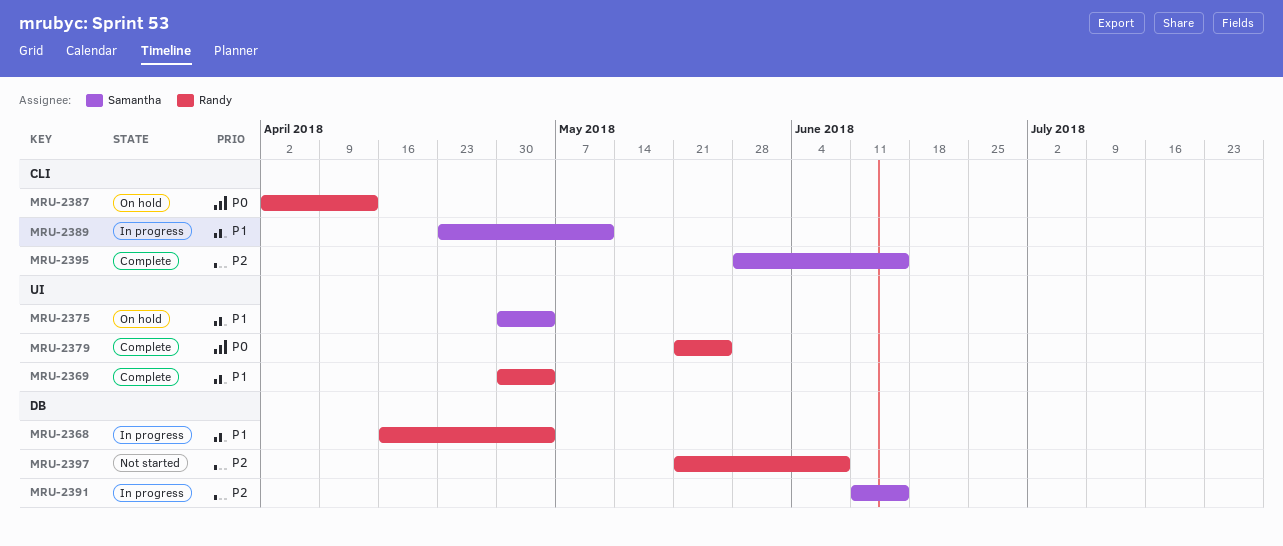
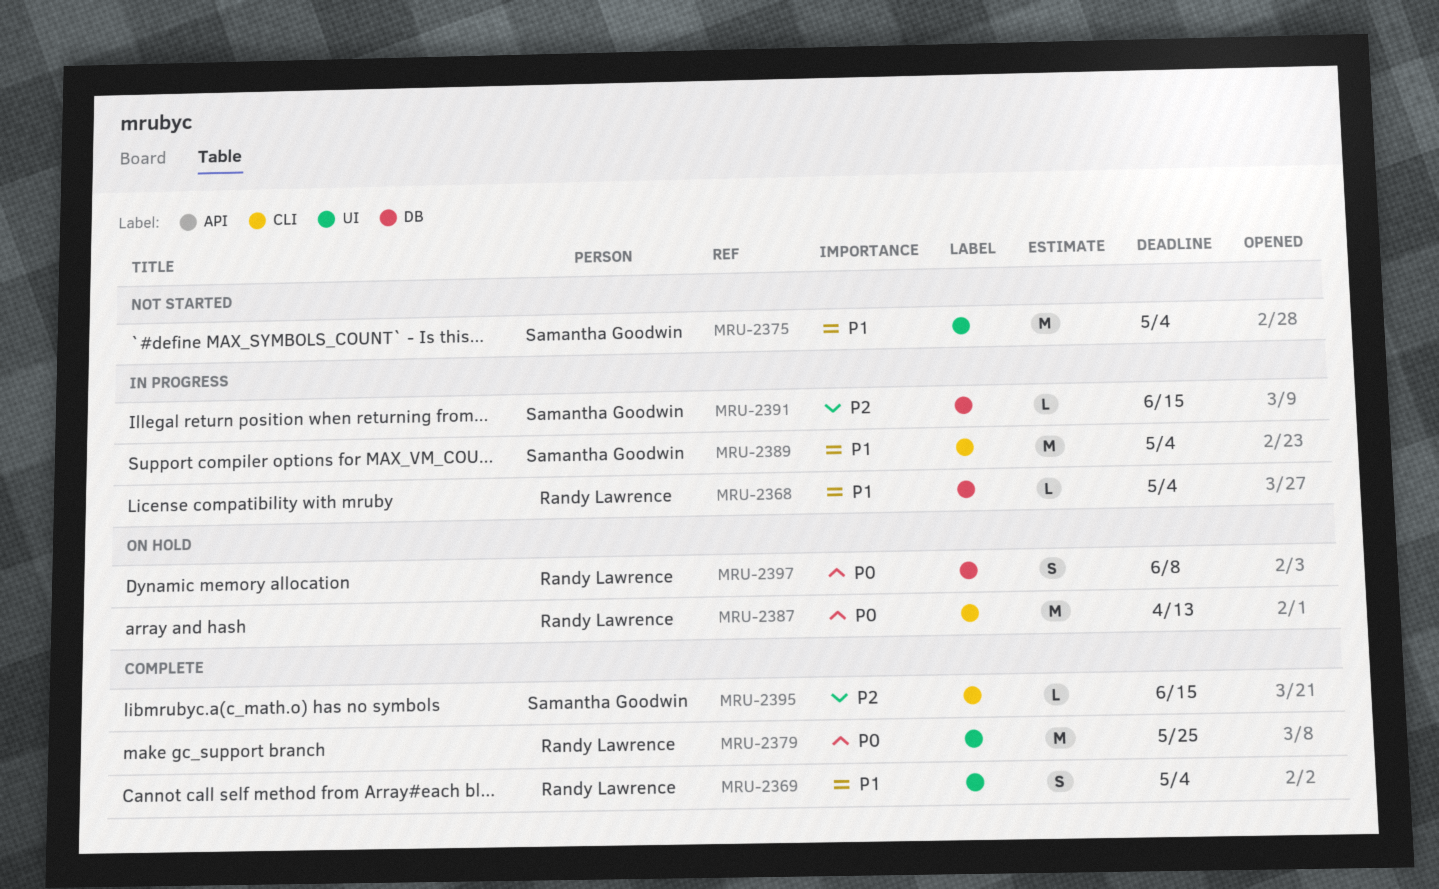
MRU-2375, status: On hold -> Not started
MRU-2389, due: May 11 -> May 4
MRU-2397, status: Not started -> On hold
MRU-2397, priority: P2 -> P0

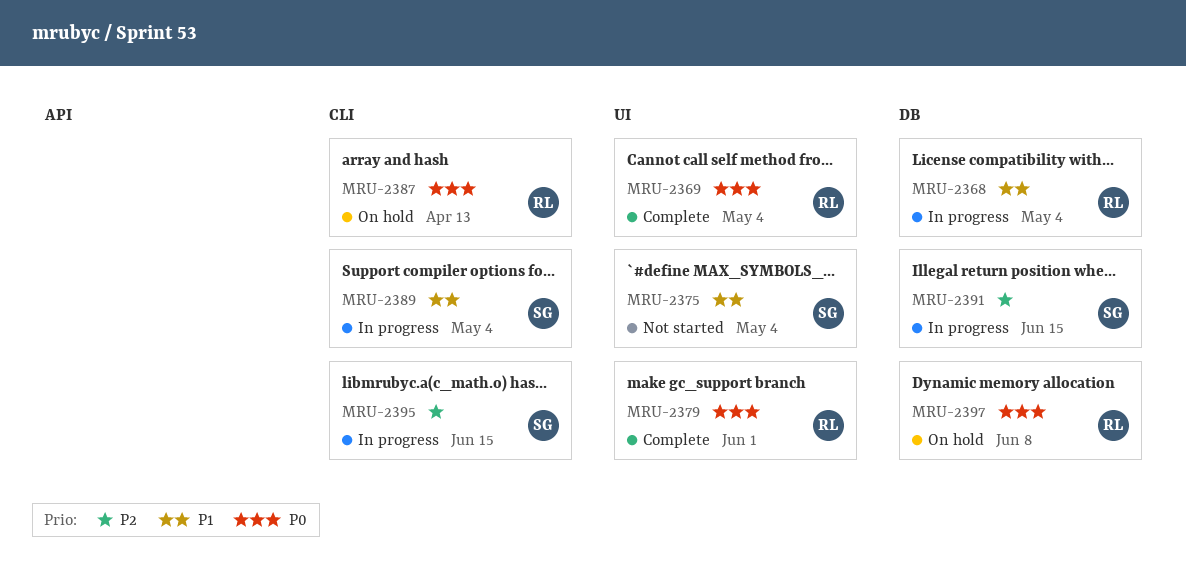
MRU-2369, priority: P1 -> P0
MRU-2379, due: May 25 -> Jun 1
MRU-2395, status: Complete -> In progress

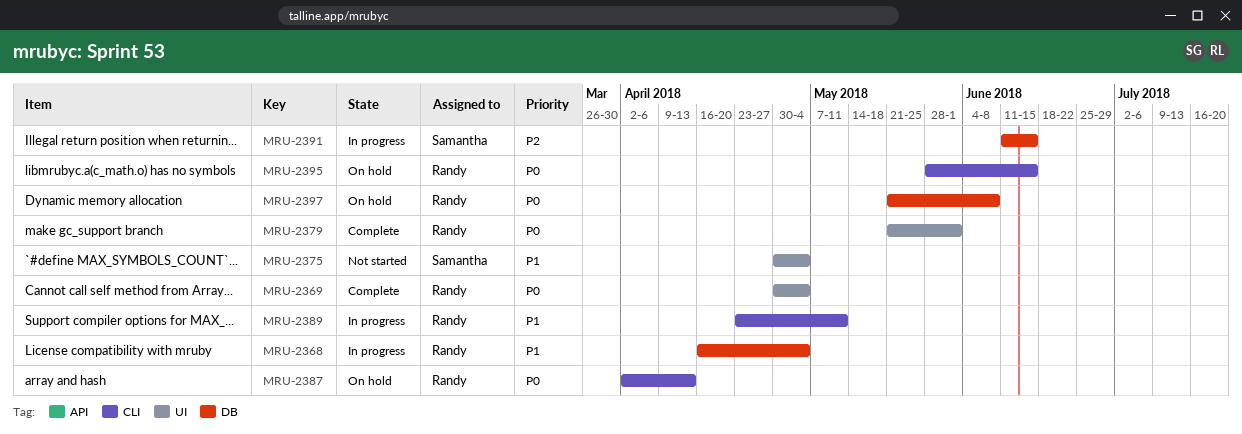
MRU-2389, owner: Samantha -> Randy
MRU-2389, due: May 4 -> May 11
MRU-2395, status: In progress -> On hold
MRU-2395, owner: Samantha -> Randy
MRU-2395, priority: P2 -> P0

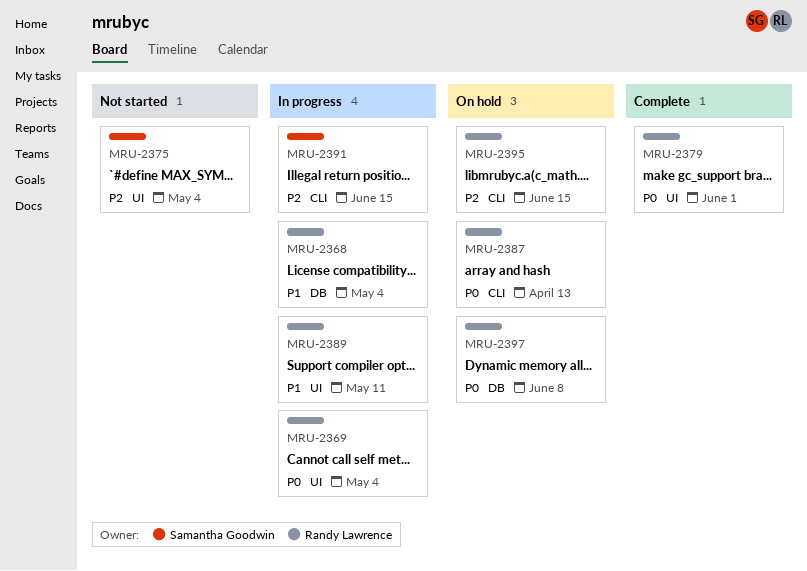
MRU-2369, status: Complete -> In progress
MRU-2375, priority: P1 -> P2
MRU-2389, label: CLI -> UI
MRU-2391, label: DB -> CLI
MRU-2395, priority: P0 -> P2

